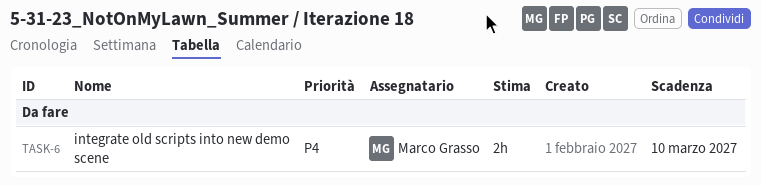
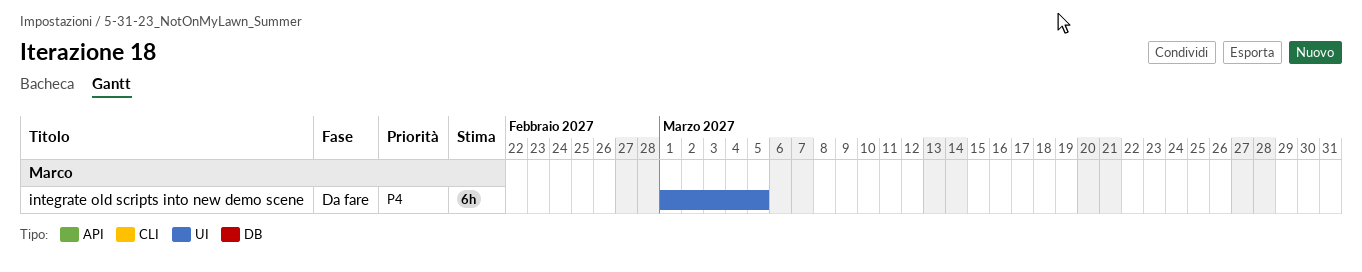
integrate old scripts into new demo scene, estimate: 2h -> 6h
integrate old scripts into new demo scene, due: Mar 10 -> Mar 5

